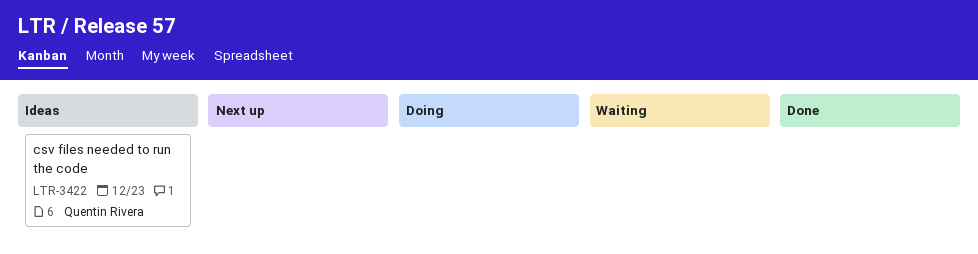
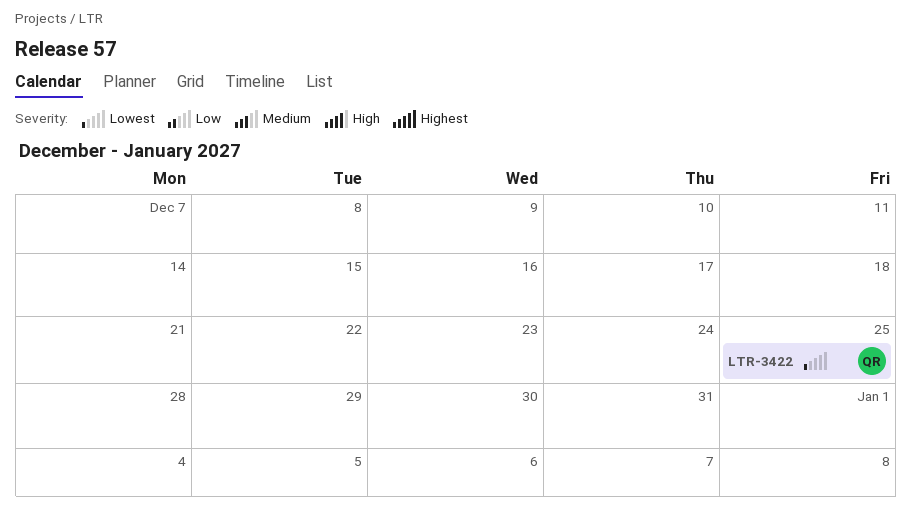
LTR-3422, due: Dec 23 -> Dec 25

